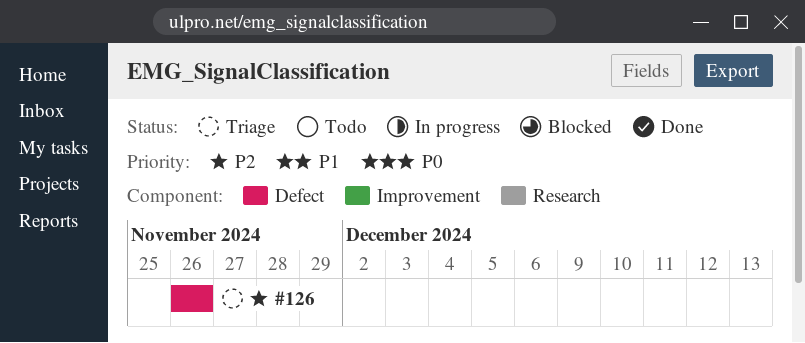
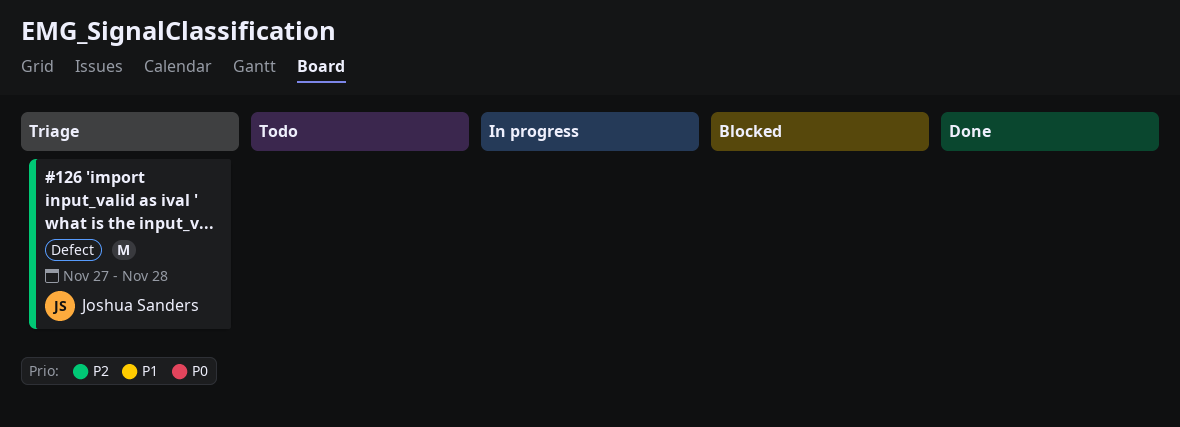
#126, start: Nov 26 -> Nov 27
#126, due: Nov 26 -> Nov 28

